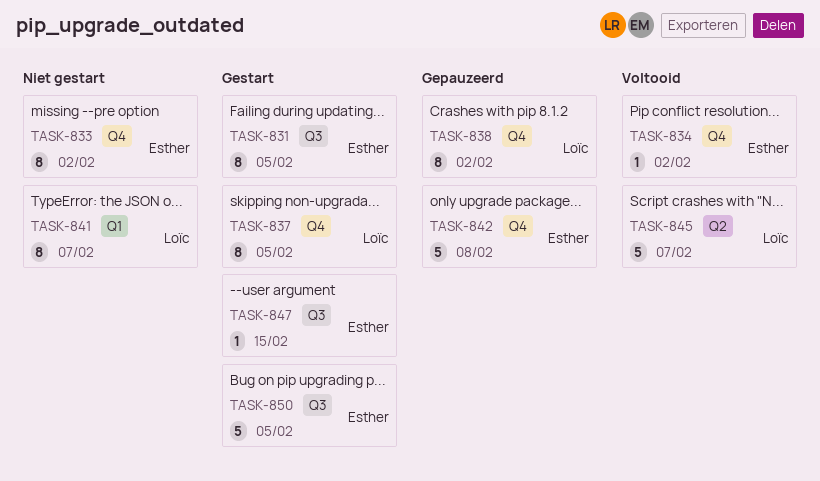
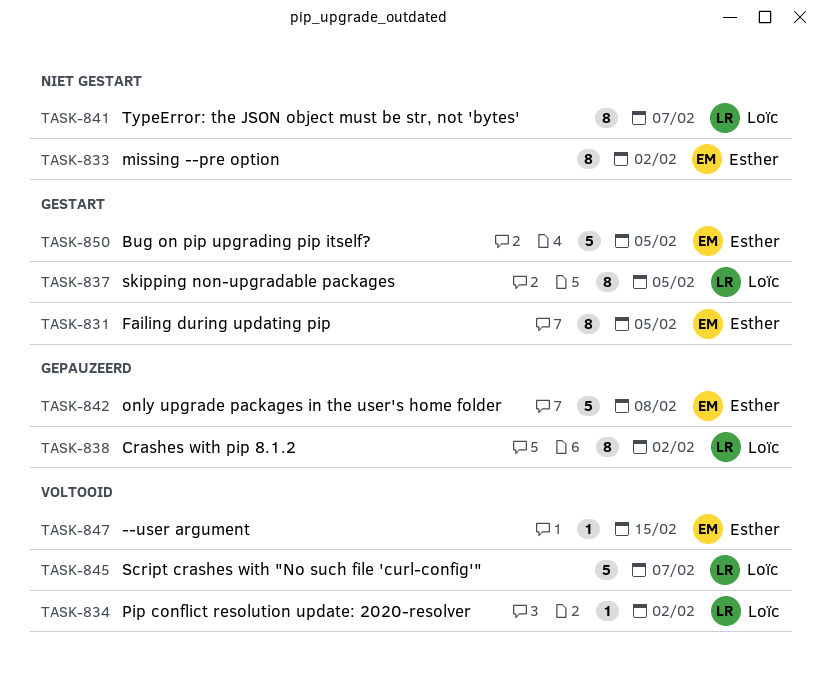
TASK-834, owner: Esther -> Loïc
TASK-847, status: Gestart -> Voltooid

